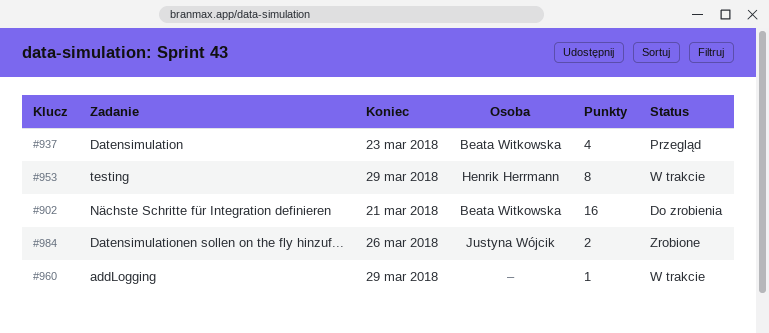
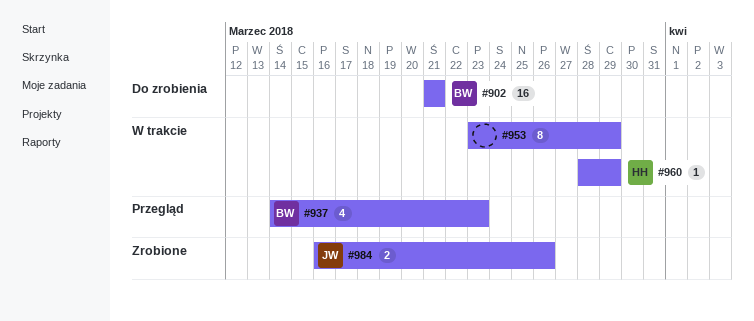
#953, owner: Henrik Herrmann -> none
#960, owner: none -> Henrik Herrmann

